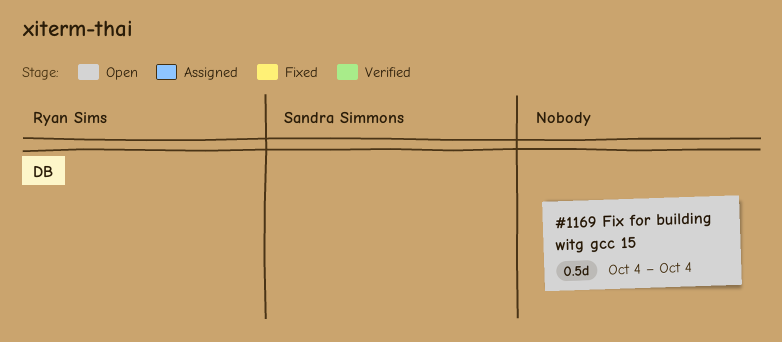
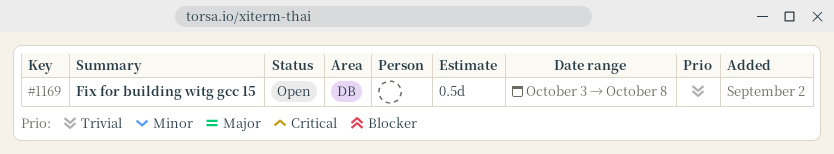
#1169, start: Oct 4 -> Oct 3
#1169, due: Oct 4 -> Oct 8

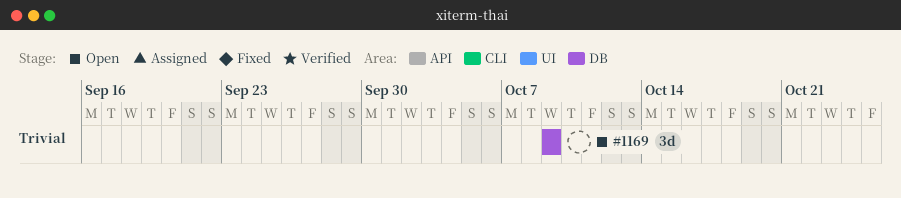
#1169, estimate: 0.5d -> 3d
#1169, start: Oct 3 -> Oct 9
#1169, due: Oct 8 -> Oct 9

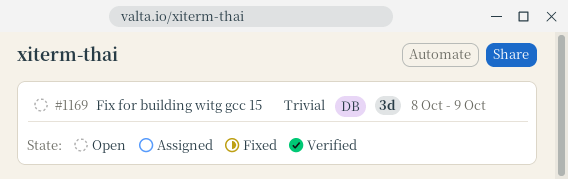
#1169, start: Oct 9 -> Oct 8

